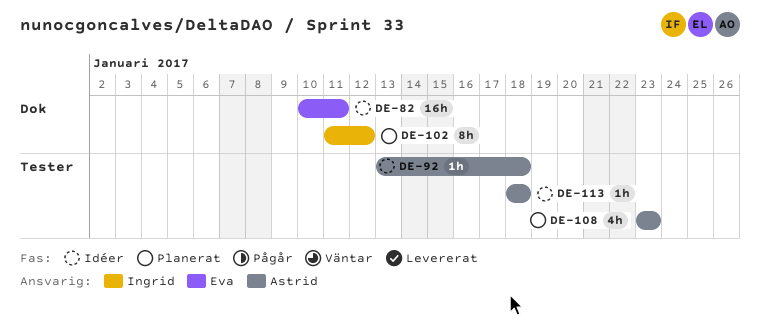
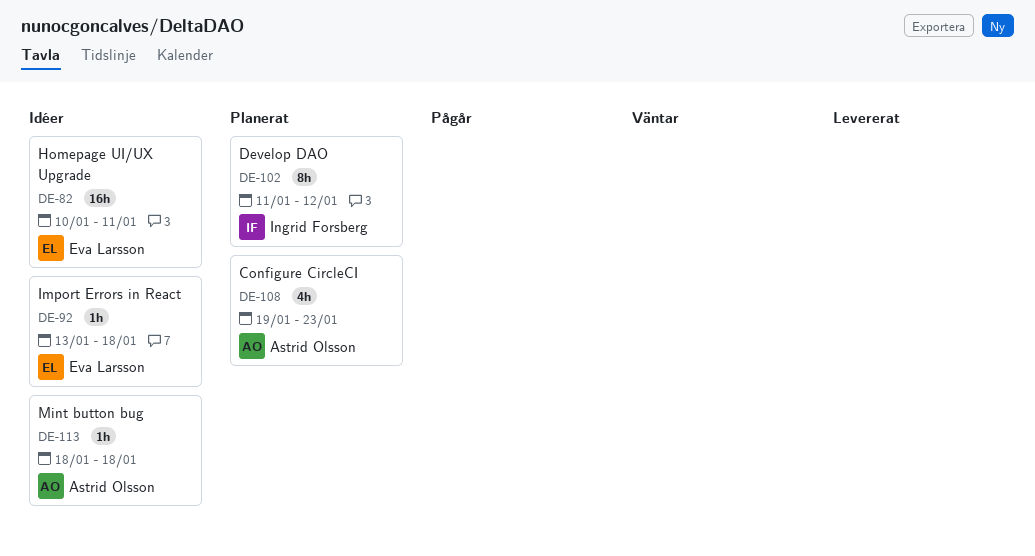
DE-92, owner: Astrid Olsson -> Eva Larsson
DE-108, start: Jan 23 -> Jan 19

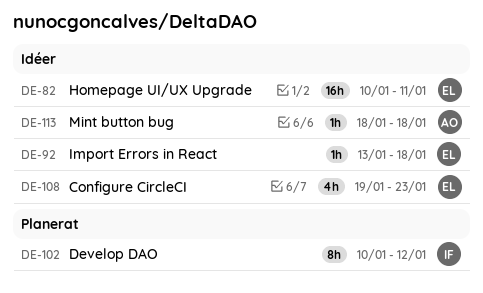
DE-102, start: Jan 11 -> Jan 10
DE-108, status: Planerat -> Idéer
DE-108, owner: Astrid Olsson -> Eva Larsson

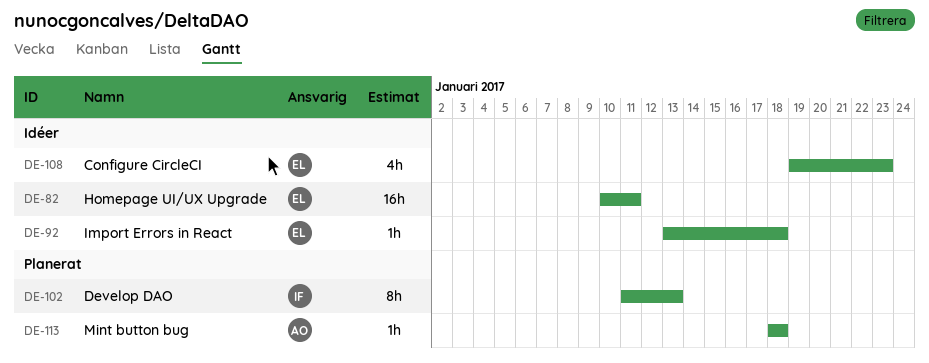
DE-102, start: Jan 10 -> Jan 11
DE-102, due: Jan 12 -> Jan 13
DE-113, status: Idéer -> Planerat

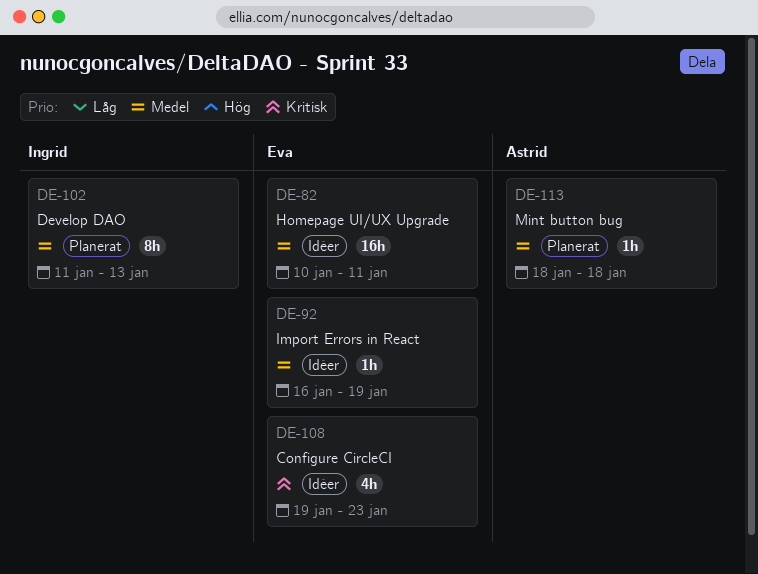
DE-92, start: Jan 13 -> Jan 16
DE-92, due: Jan 18 -> Jan 19

